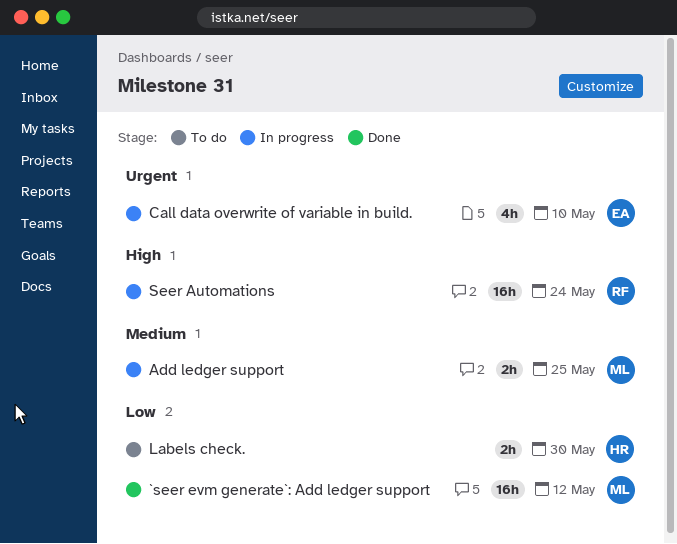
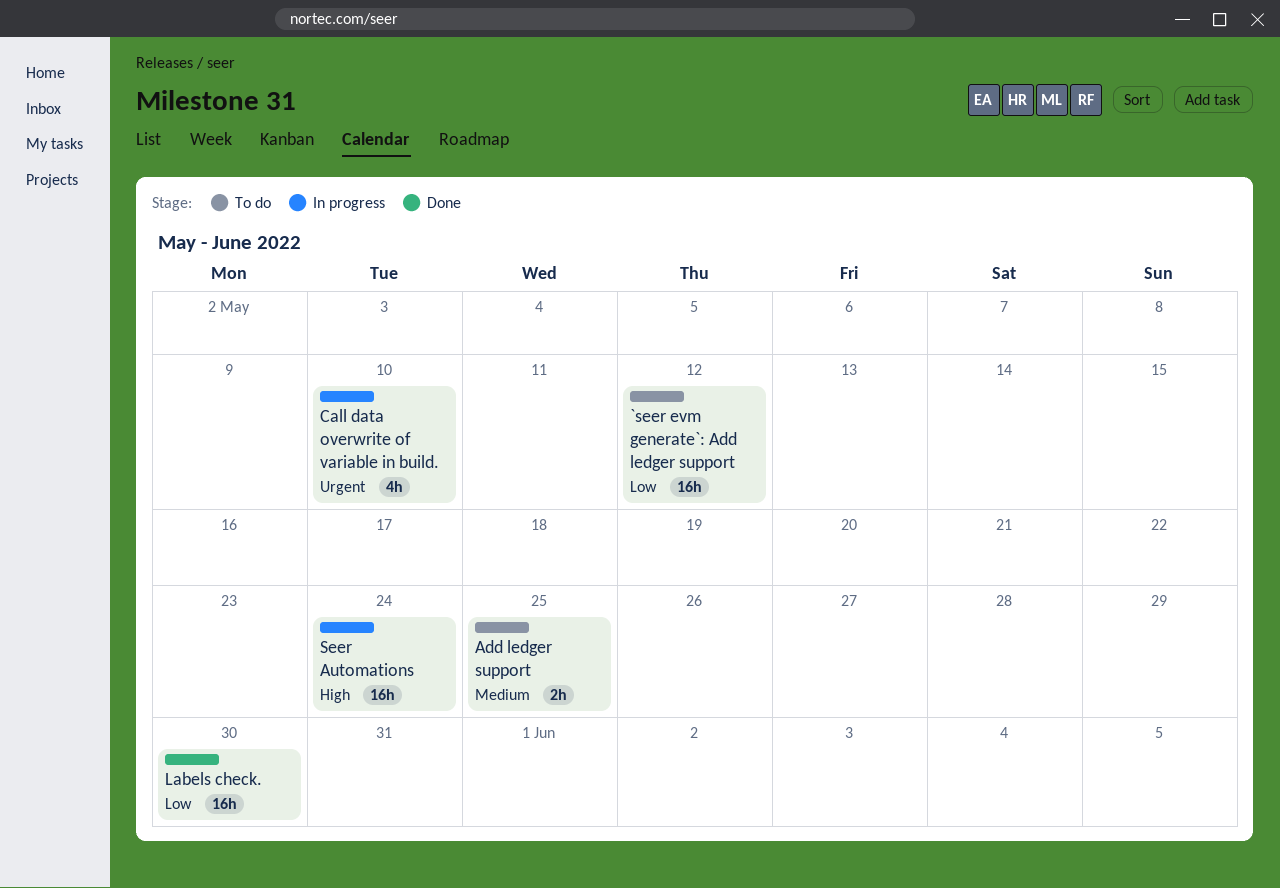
`seer evm generate`: Add ledger support, status: Done -> To do
Add ledger support, status: In progress -> To do
Labels check., status: To do -> Done
Labels check., estimate: 2h -> 16h

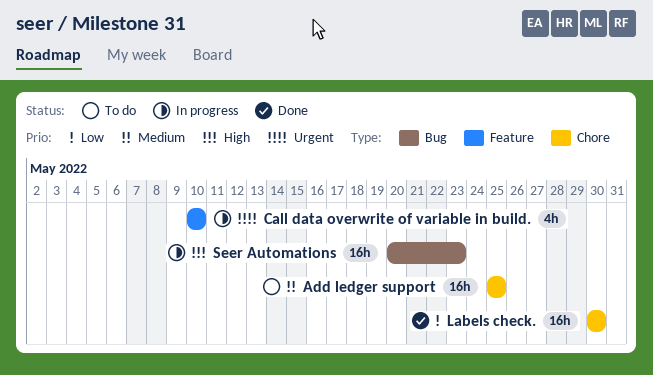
`seer evm generate`: Add ledger support: present -> none
Add ledger support, estimate: 2h -> 16h
Seer Automations, due: May 24 -> May 23

